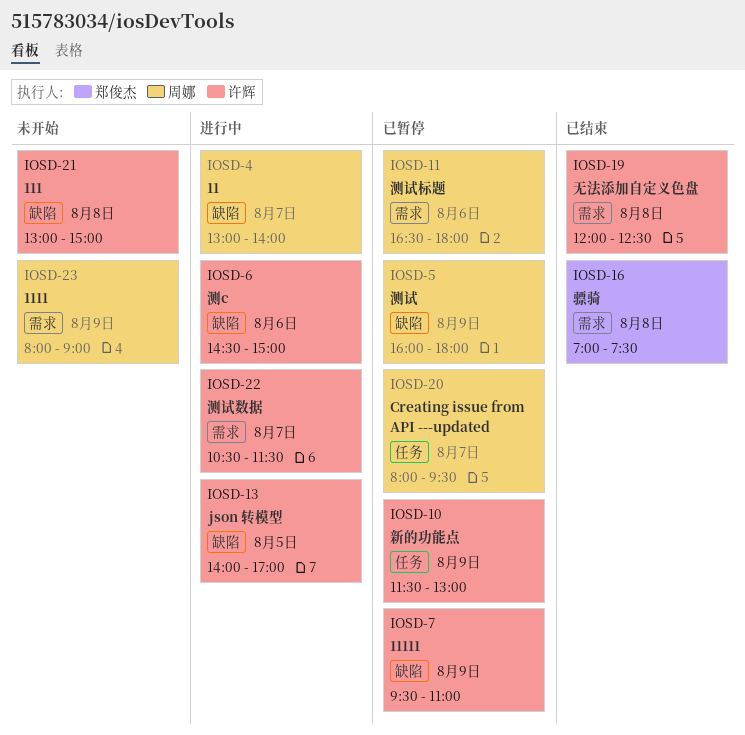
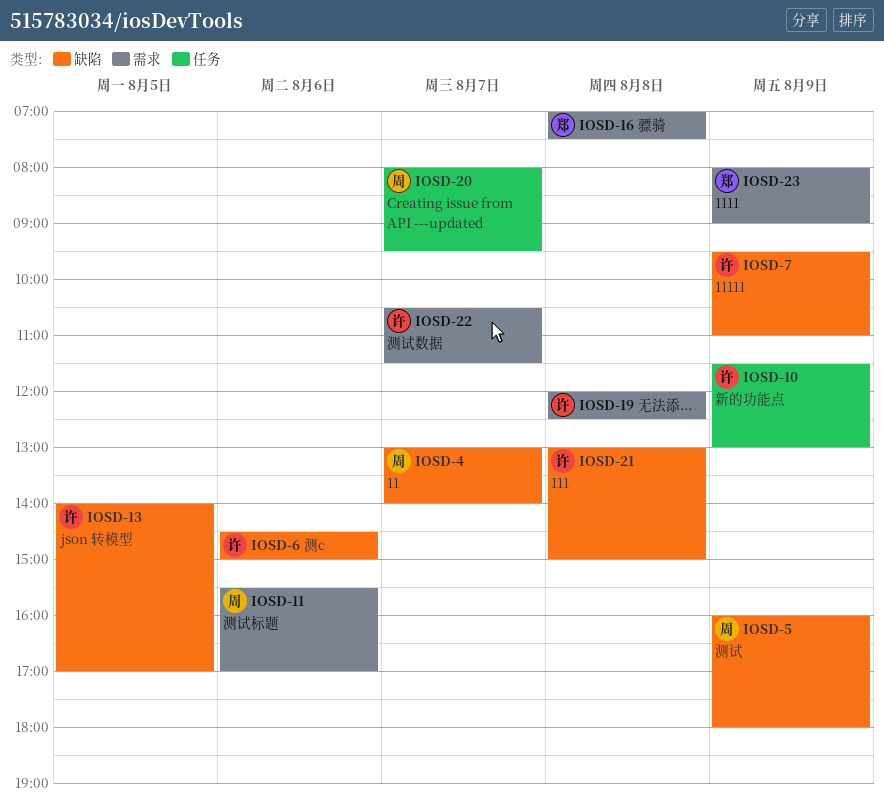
IOSD-11, begins: 16:30 -> 15:30
IOSD-11, ends: 18:00 -> 17:00
IOSD-23, owner: 周娜 -> 郑俊杰

